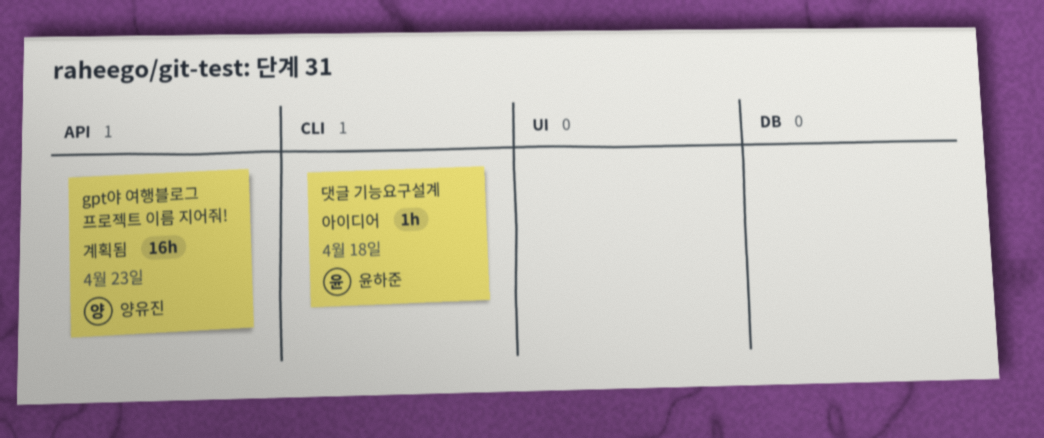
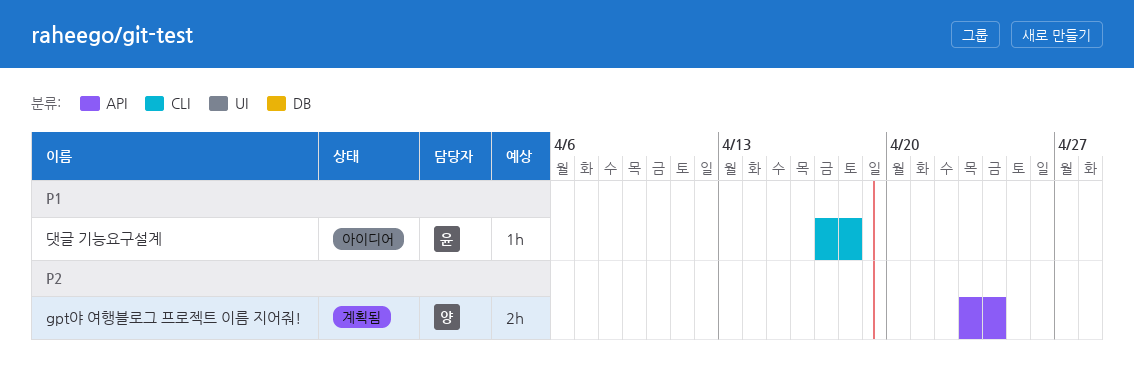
gpt야 여행블로그 프로젝트 이름 지어줘!, estimate: 16h -> 2h
gpt야 여행블로그 프로젝트 이름 지어줘!, due: Apr 23 -> Apr 24

